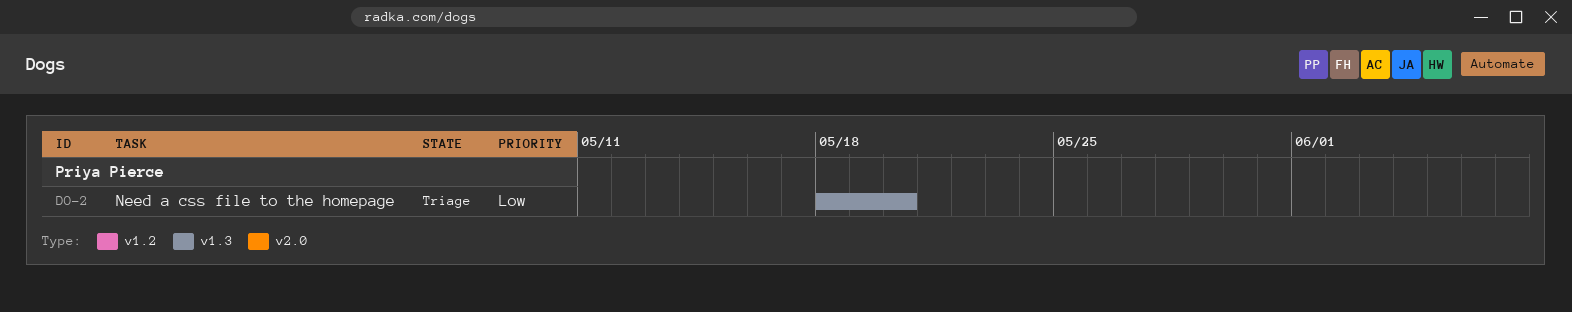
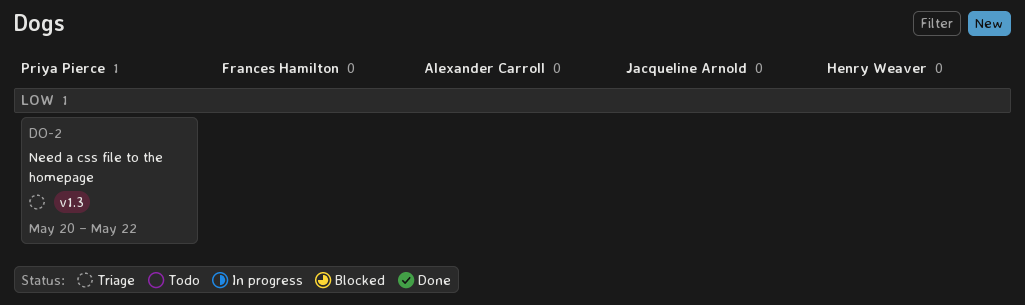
DO-2, start: May 18 -> May 20
DO-2, due: May 20 -> May 22

